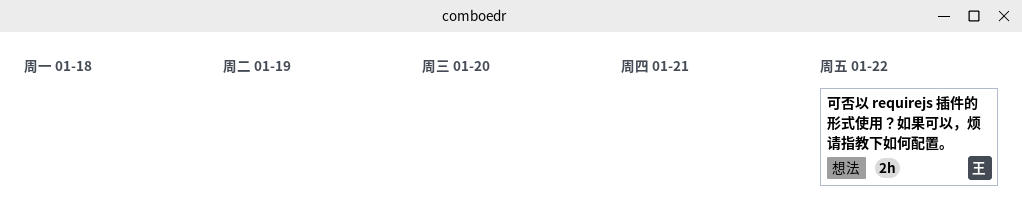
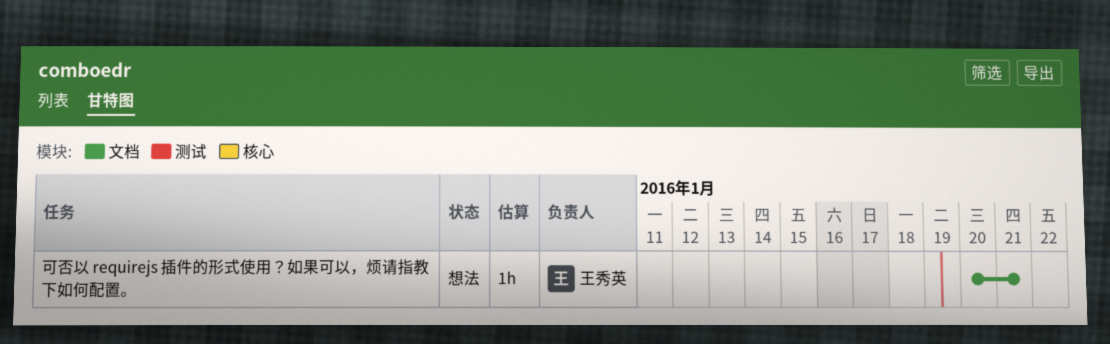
可否以 requirejs 插件的形式使用？如果可以，烦请指教下如何配置。, estimate: 2h -> 1h
可否以 requirejs 插件的形式使用？如果可以，烦请指教下如何配置。, due: Jan 22 -> Jan 21

